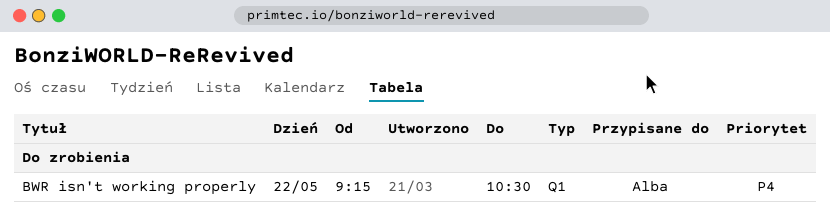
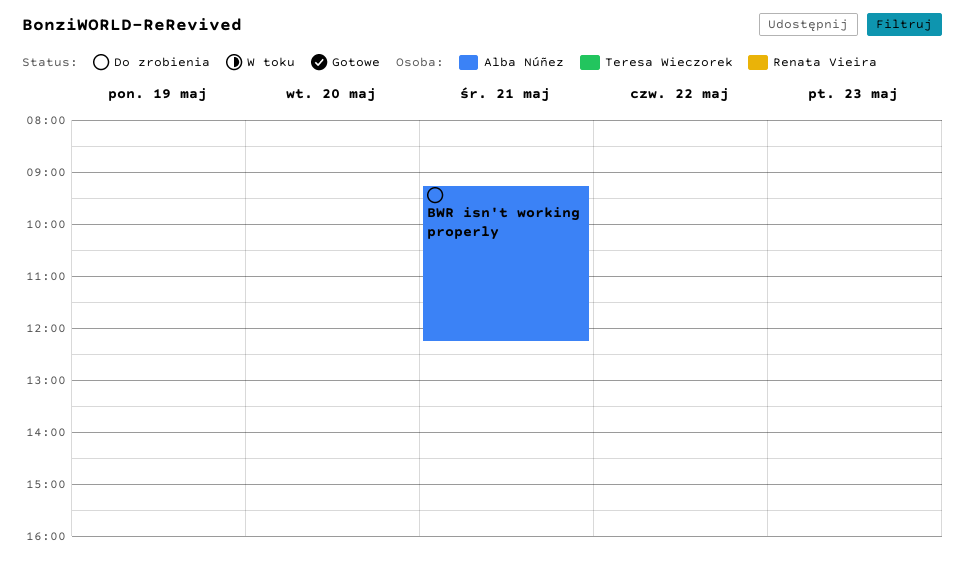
BWR isn't working properly, day: May 22 -> May 21
BWR isn't working properly, ends: 10:30 -> 12:15

